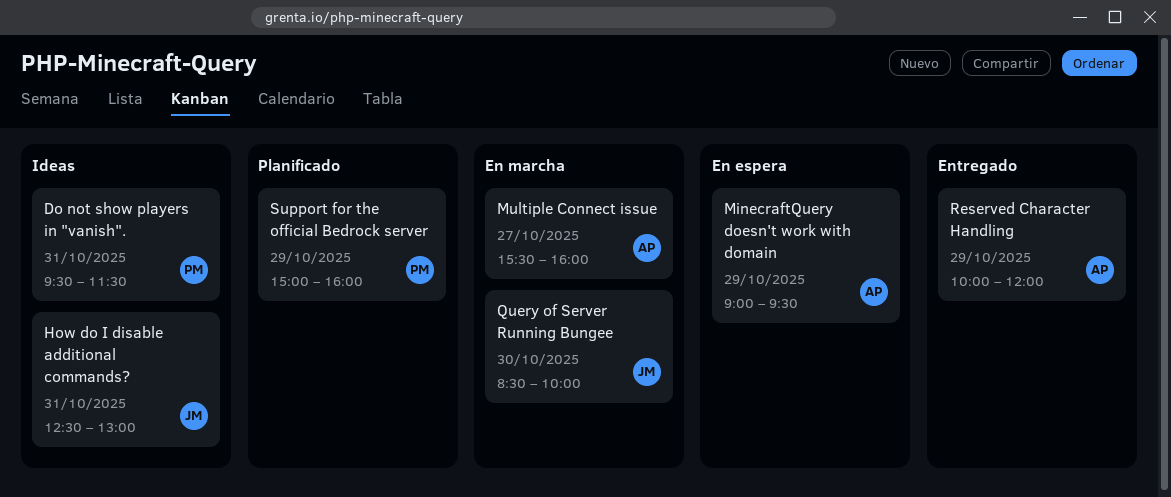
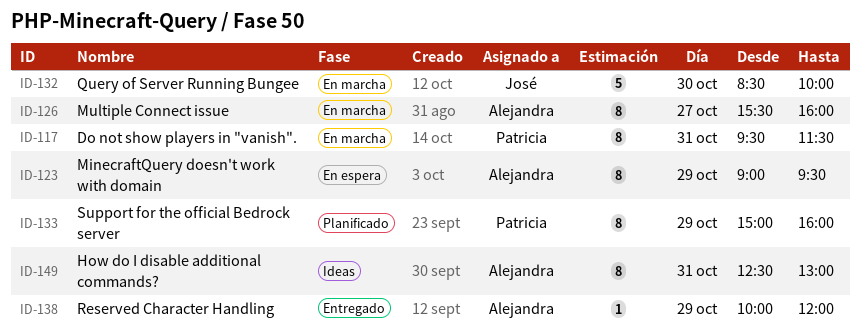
Do not show players in "vanish"., status: Ideas -> En marcha
How do I disable additional commands?, owner: José -> Alejandra

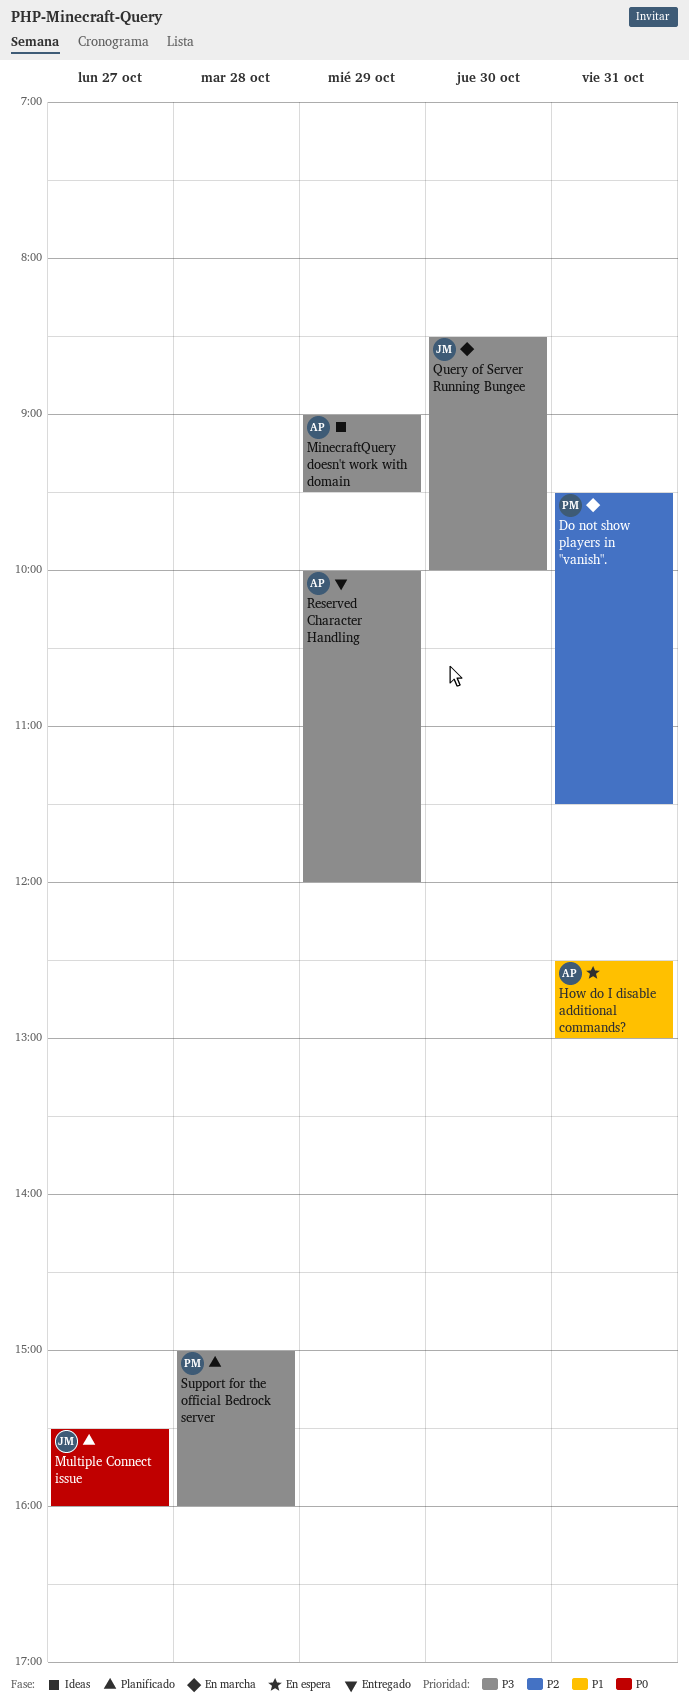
How do I disable additional commands?, status: Ideas -> En espera
MinecraftQuery doesn't work with domain, status: En espera -> Ideas
Multiple Connect issue, status: En marcha -> Planificado
Multiple Connect issue, owner: Alejandra -> José
Support for the official Bedrock server, day: Oct 29 -> Oct 28

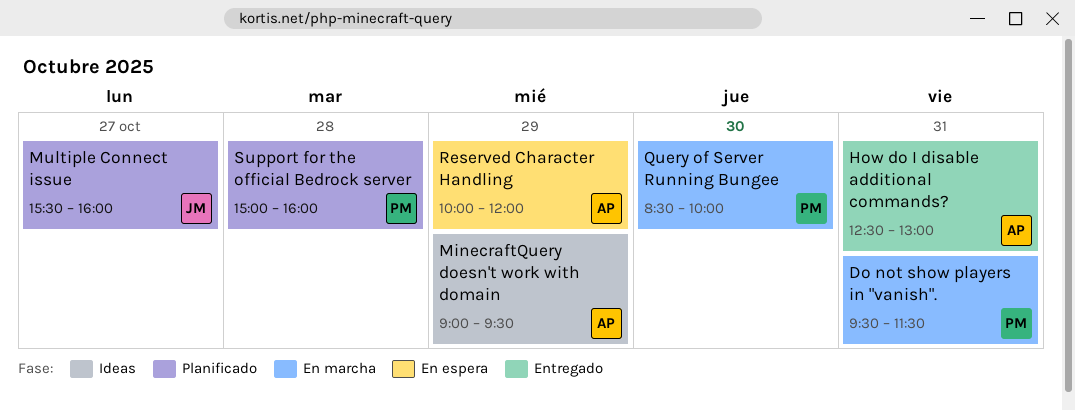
How do I disable additional commands?, status: En espera -> Entregado
Query of Server Running Bungee, owner: JM -> PM
Reserved Character Handling, status: Entregado -> En espera

